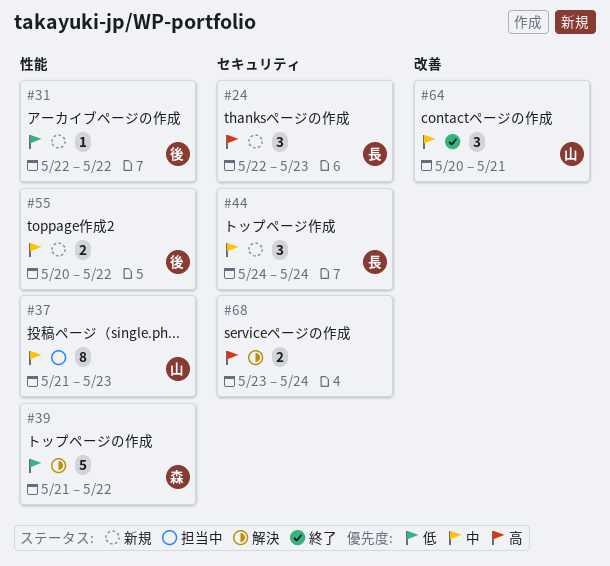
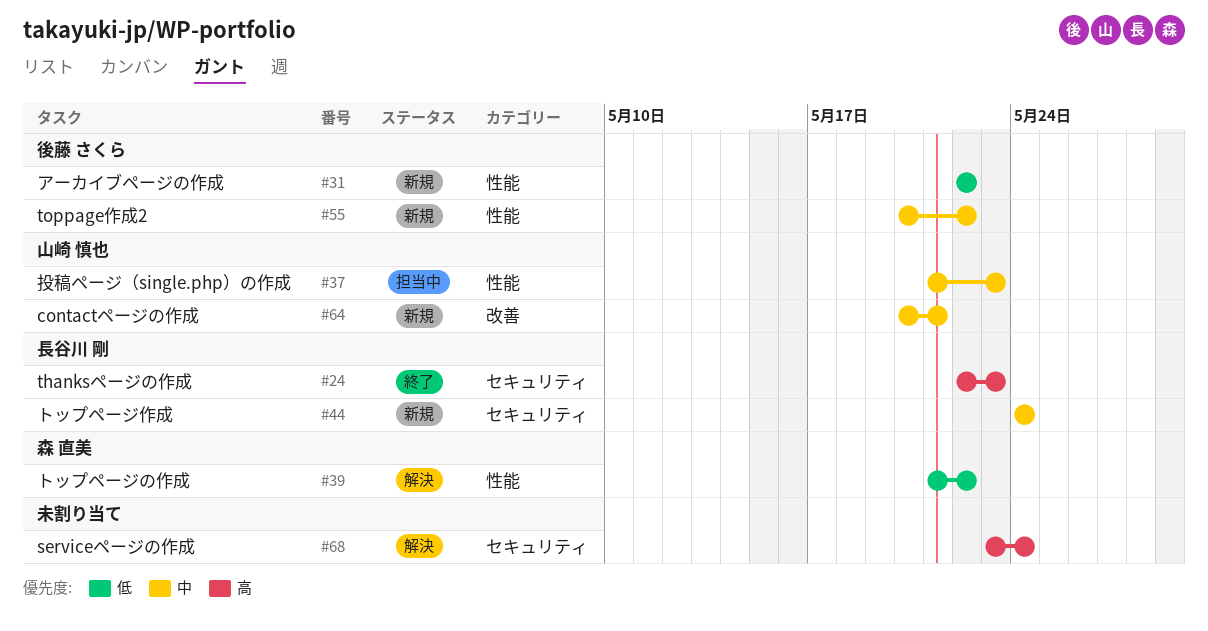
#24, status: 新規 -> 終了
#64, status: 終了 -> 新規

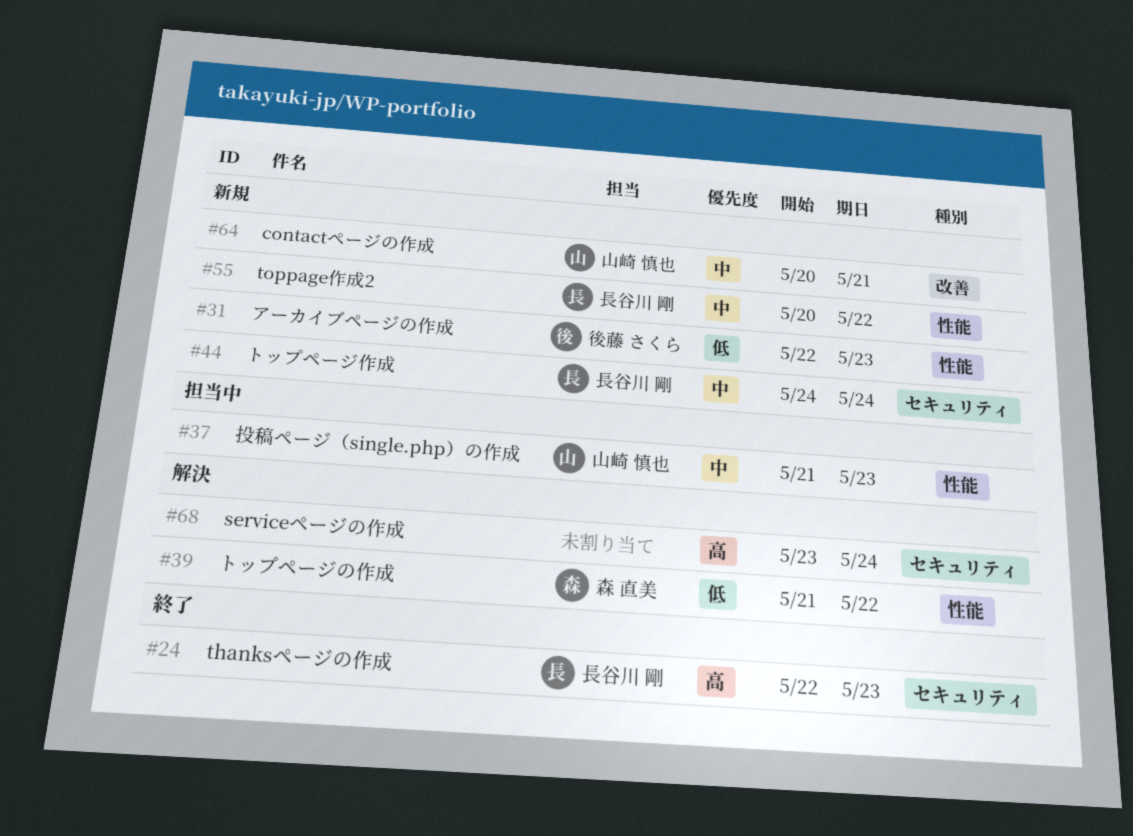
#31, due: May 22 -> May 23
#55, owner: 後藤 さくら -> 長谷川 剛

